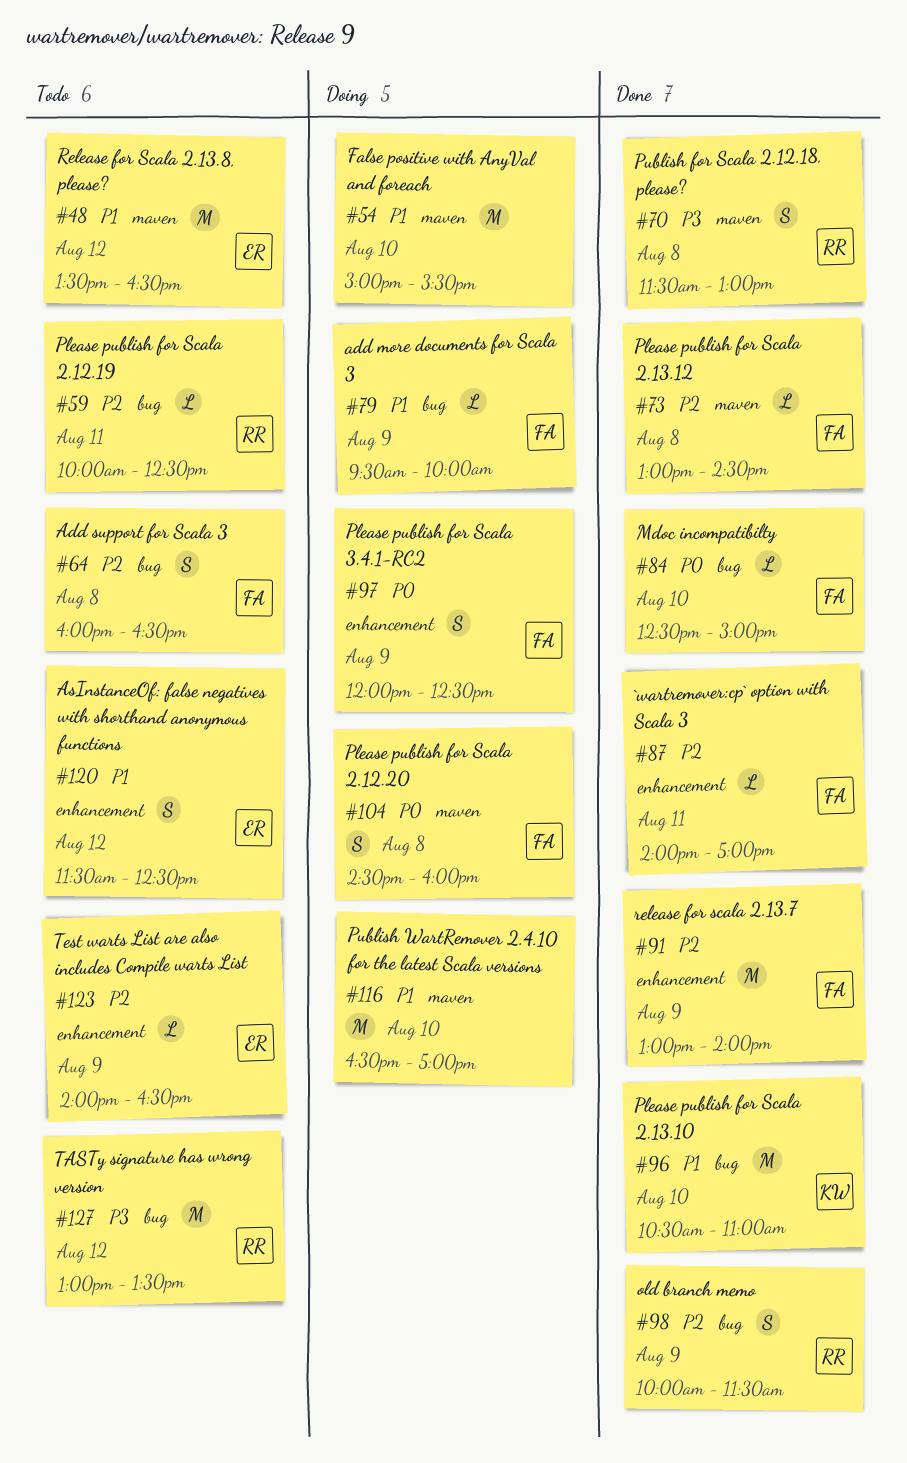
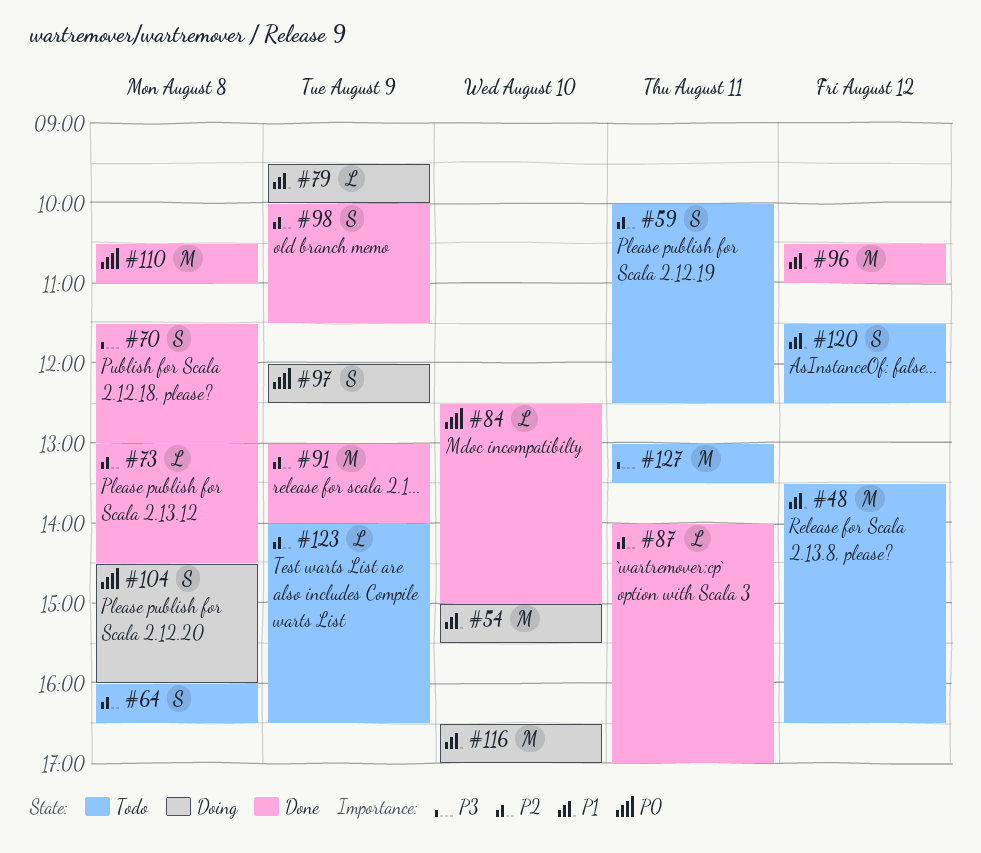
#59, estimate: L -> S
#96, day: Aug 10 -> Aug 12
#110: none -> present
#127, day: Aug 12 -> Aug 11

